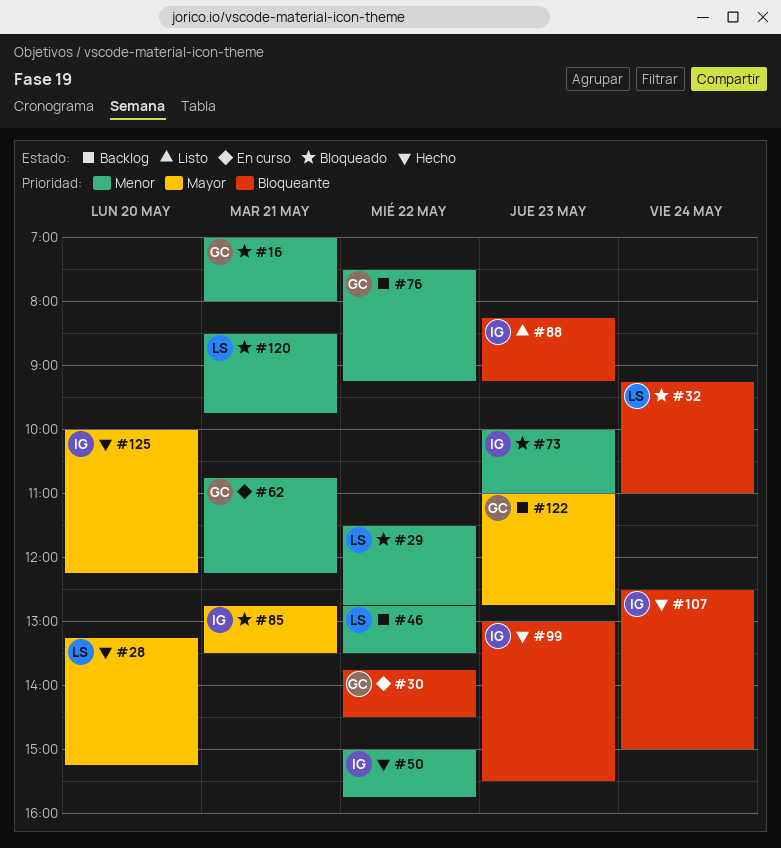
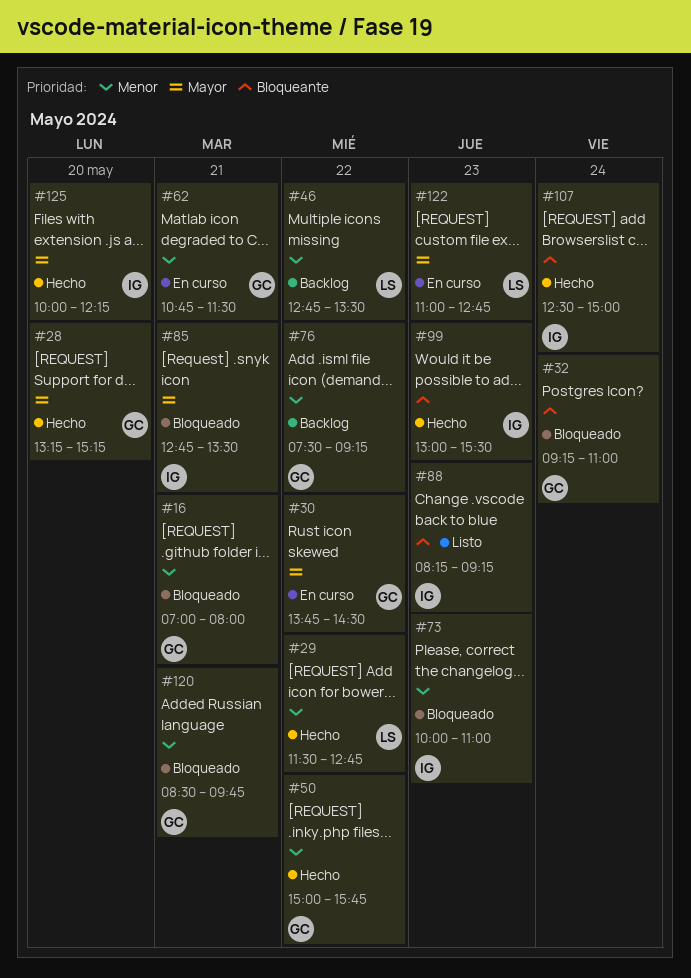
#28, owner: LS -> GC
#29, status: Bloqueado -> Hecho
#30, priority: Bloqueante -> Mayor
#32, owner: LS -> GC
#50, owner: IG -> GC
#62, ends: 12:15 -> 11:30
#120, owner: LS -> GC
#122, status: Backlog -> En curso
#122, owner: GC -> LS

